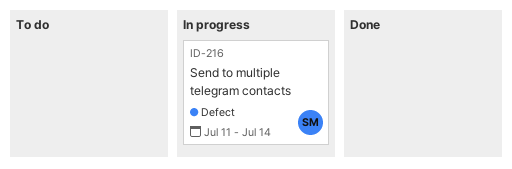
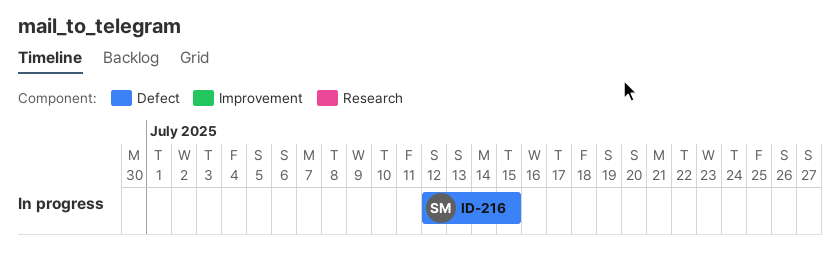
ID-216, start: Jul 11 -> Jul 12
ID-216, due: Jul 14 -> Jul 15

